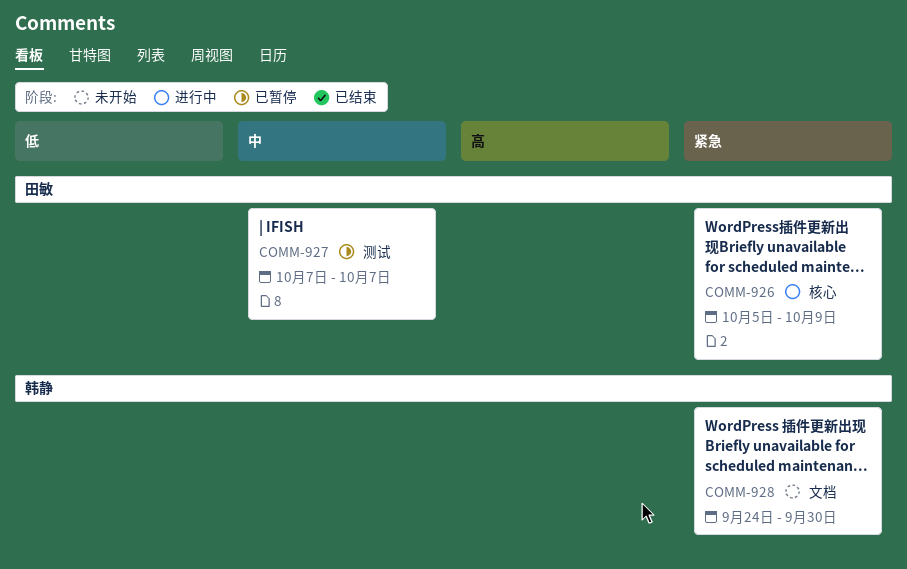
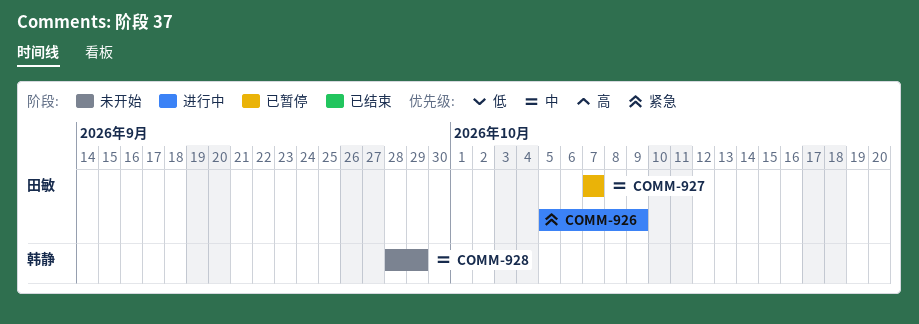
COMM-928, priority: 紧急 -> 中
COMM-928, start: Sep 24 -> Sep 28
COMM-928, due: Sep 30 -> Sep 29

